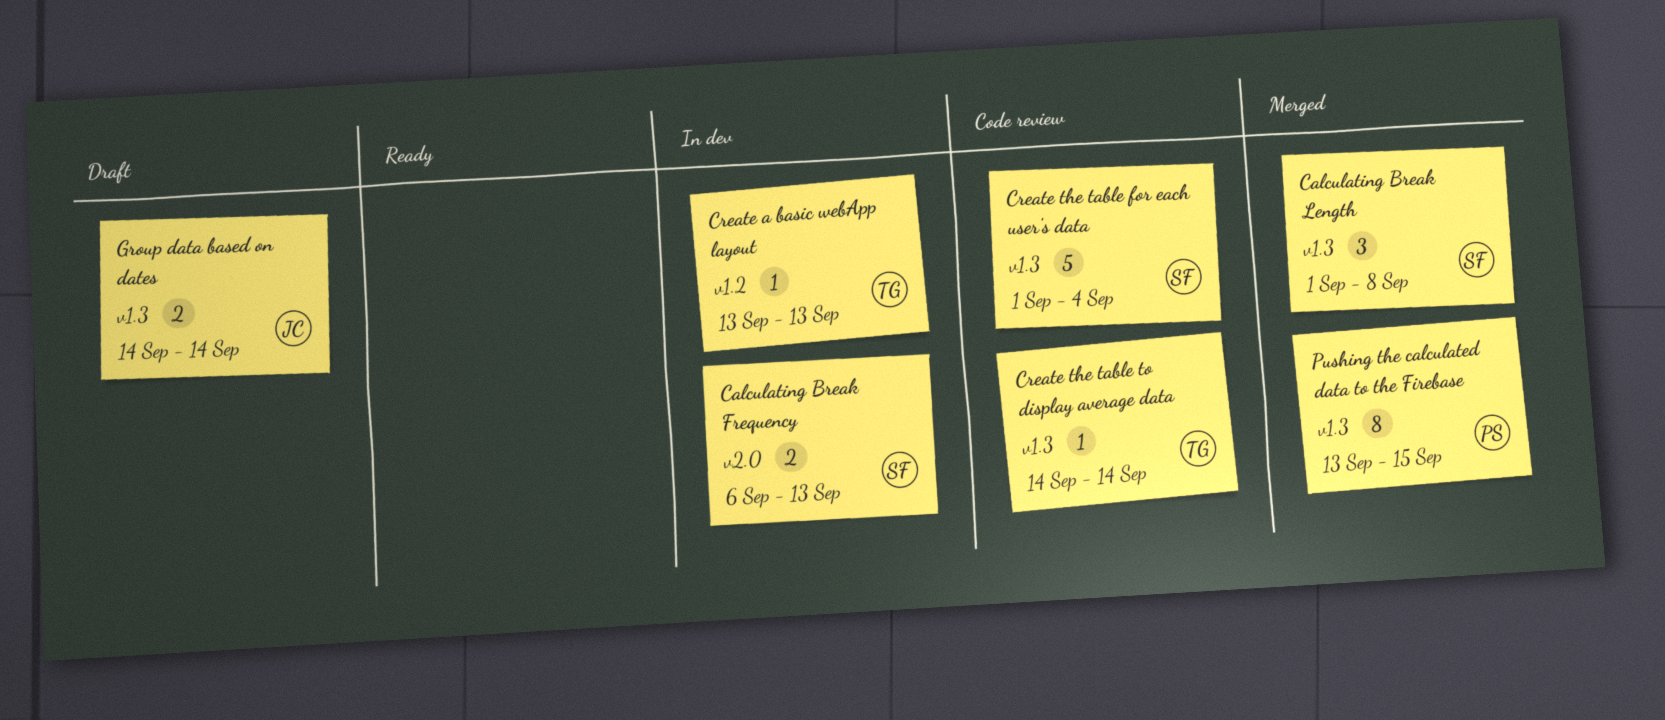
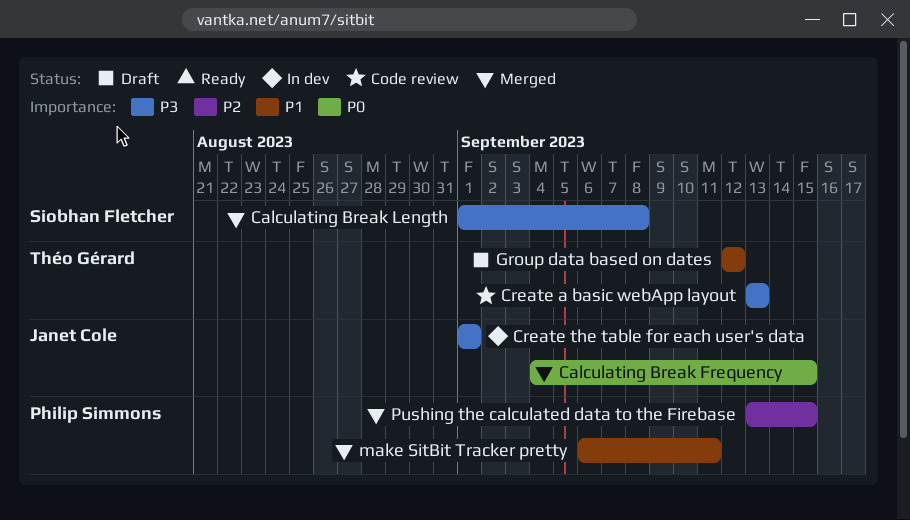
Calculating Break Frequency, status: In dev -> Merged
Calculating Break Frequency, owner: Siobhan Fletcher -> Janet Cole
Calculating Break Frequency, start: Sep 6 -> Sep 4
Calculating Break Frequency, due: Sep 13 -> Sep 15
Create a basic webApp layout, status: In dev -> Code review
Create the table for each user's data, status: Code review -> In dev
Create the table for each user's data, owner: Siobhan Fletcher -> Janet Cole
Create the table for each user's data, due: Sep 4 -> Sep 1
Create the table to display average data: present -> none
Group data based on dates, owner: Janet Cole -> Théo Gérard
Group data based on dates, start: Sep 14 -> Sep 12
Group data based on dates, due: Sep 14 -> Sep 12
make SitBit Tracker pretty: none -> present

